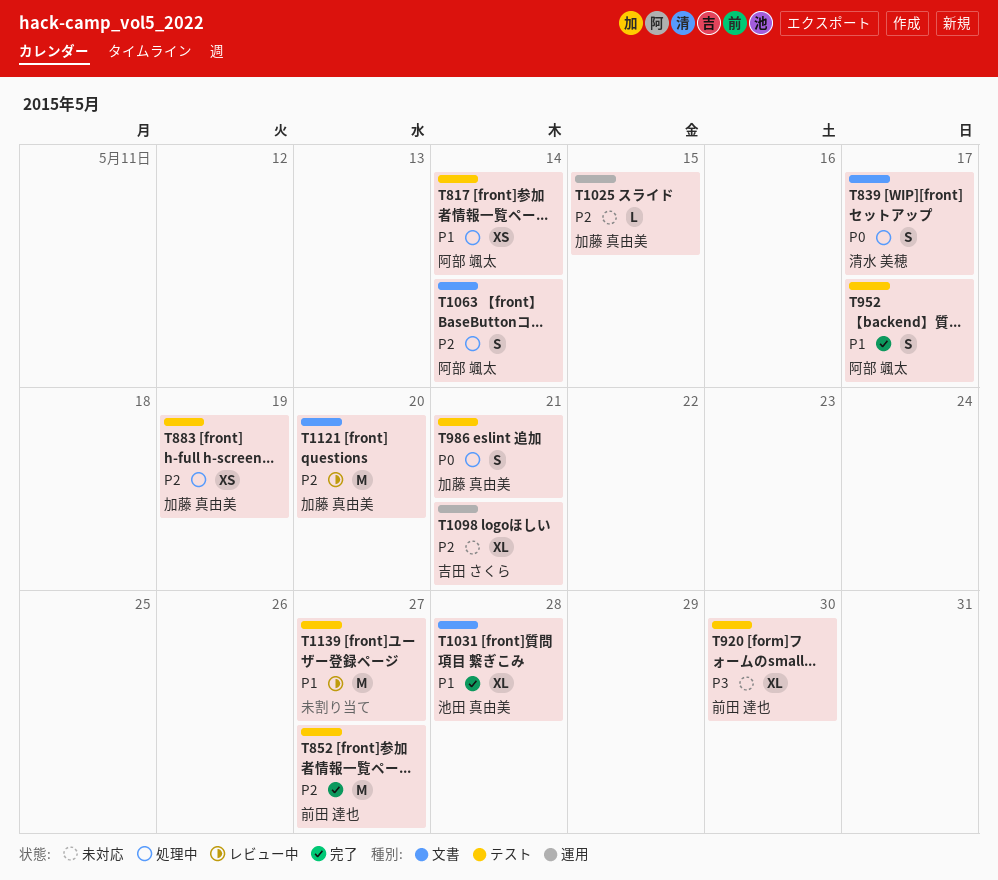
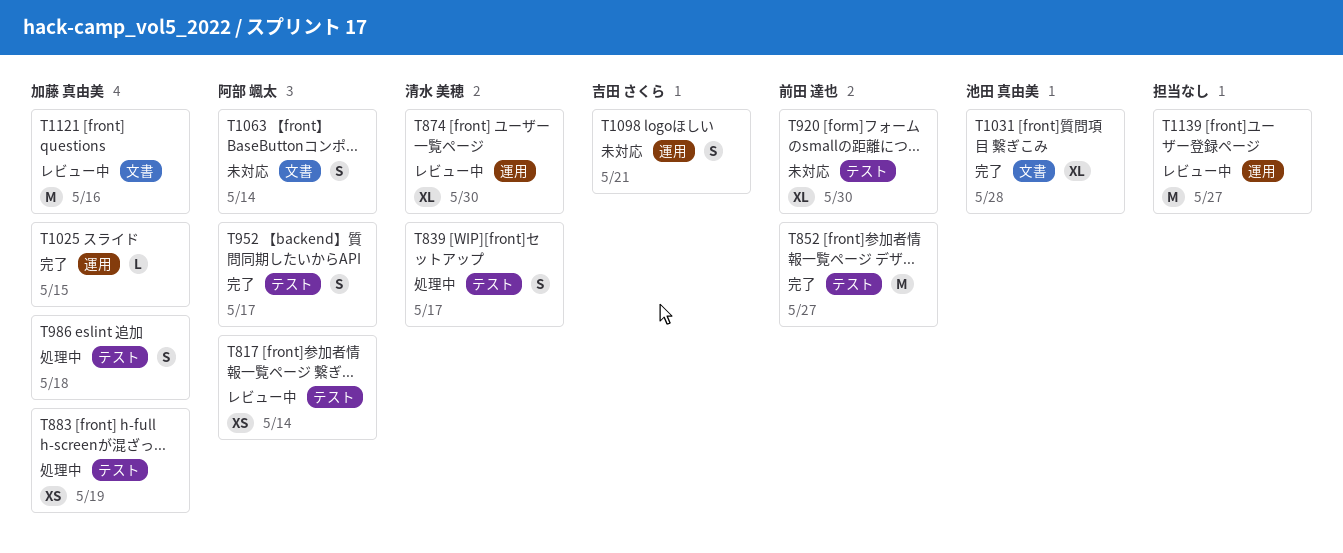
T817, status: 処理中 -> レビュー中
T839, label: 文書 -> テスト
T874: none -> present
T986, due: May 21 -> May 18
T1025, status: 未対応 -> 完了
T1063, status: 処理中 -> 未対応
T1098, estimate: XL -> S
T1121, due: May 20 -> May 16
T1139, label: テスト -> 運用

